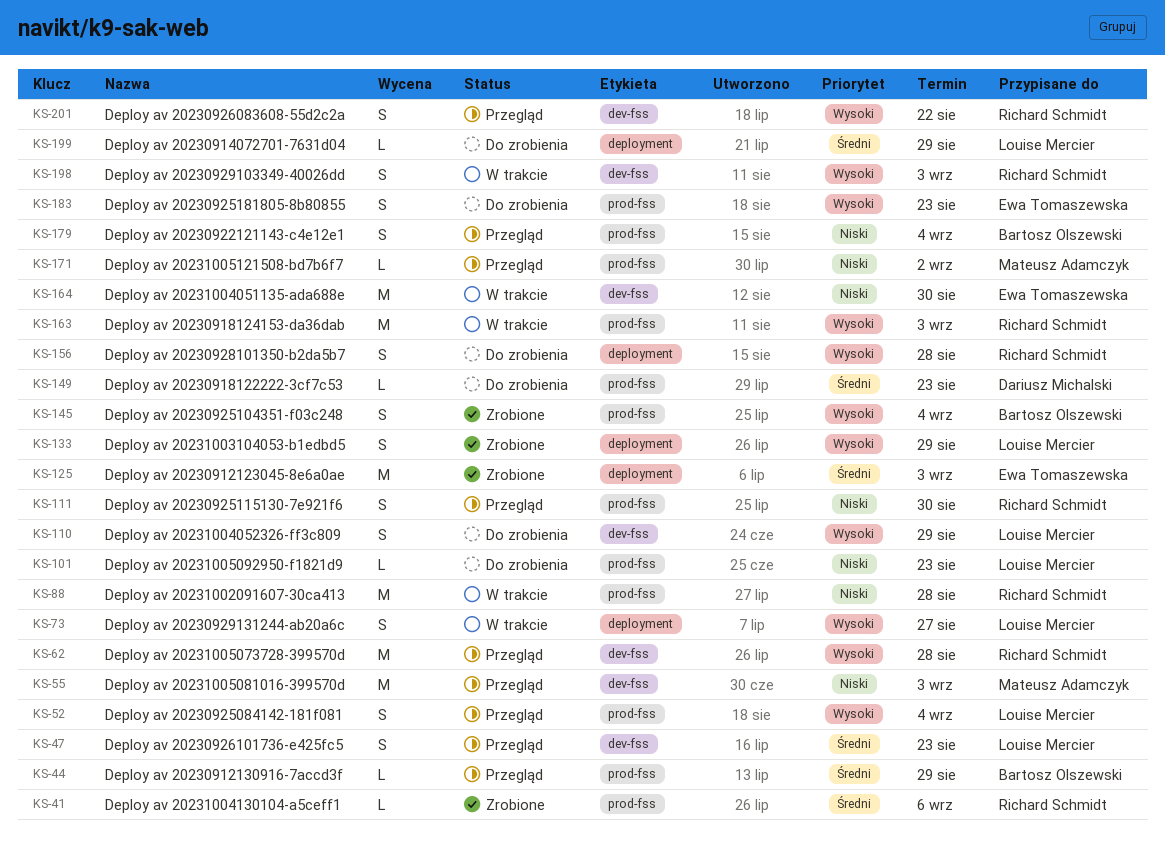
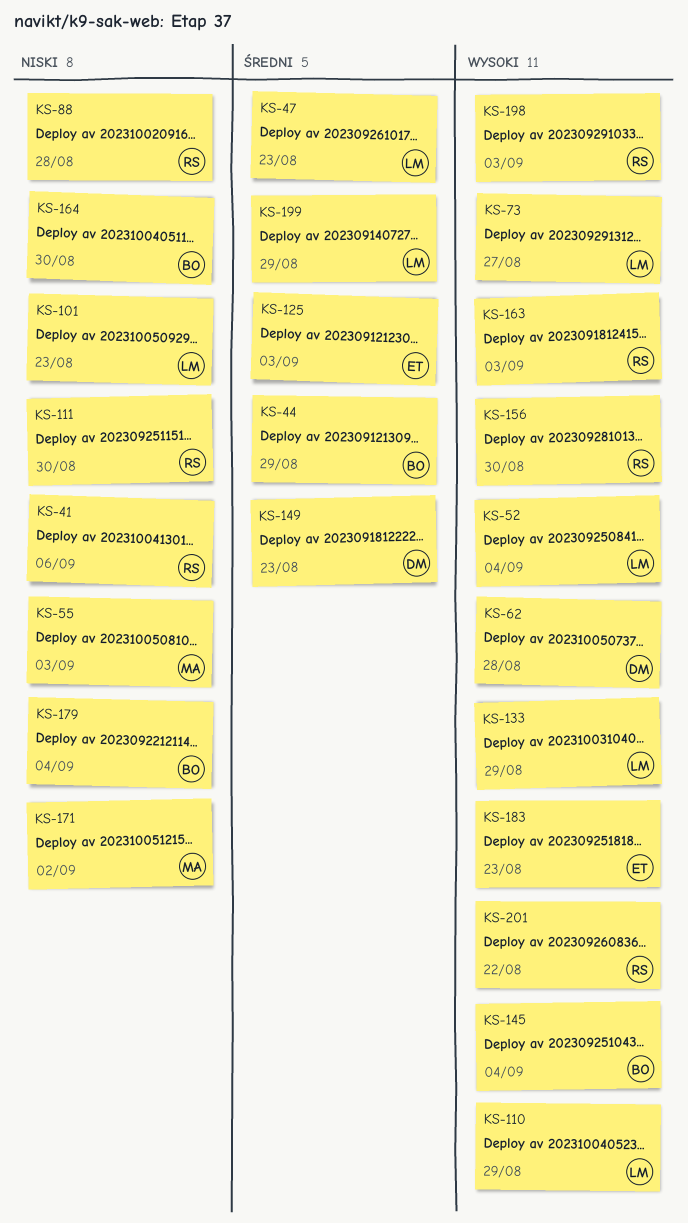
KS-41, priority: Średni -> Niski
KS-62, owner: Richard Schmidt -> Dariusz Michalski
KS-156, due: Aug 28 -> Aug 30
KS-164, owner: Ewa Tomaszewska -> Bartosz Olszewski

